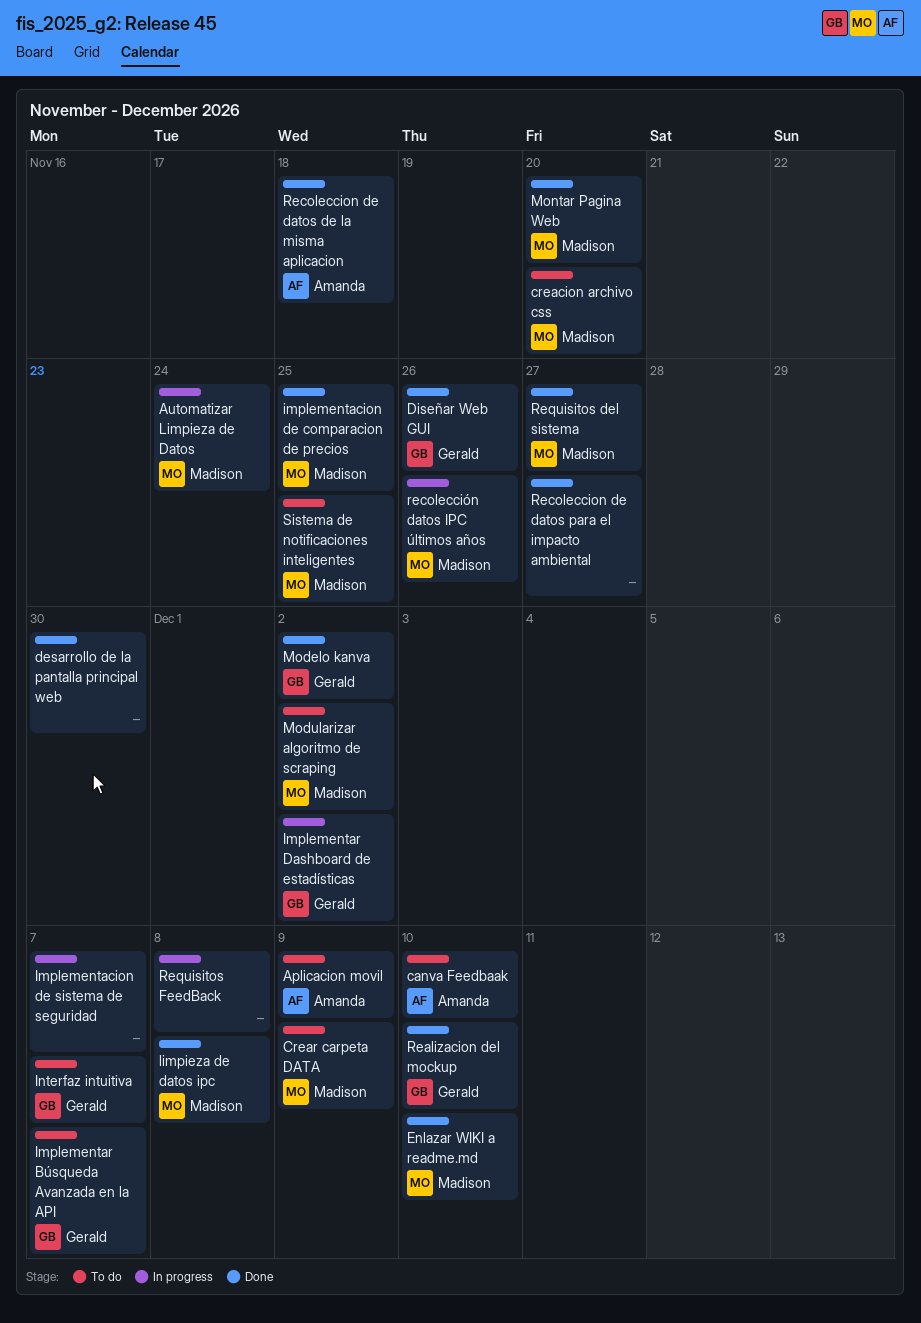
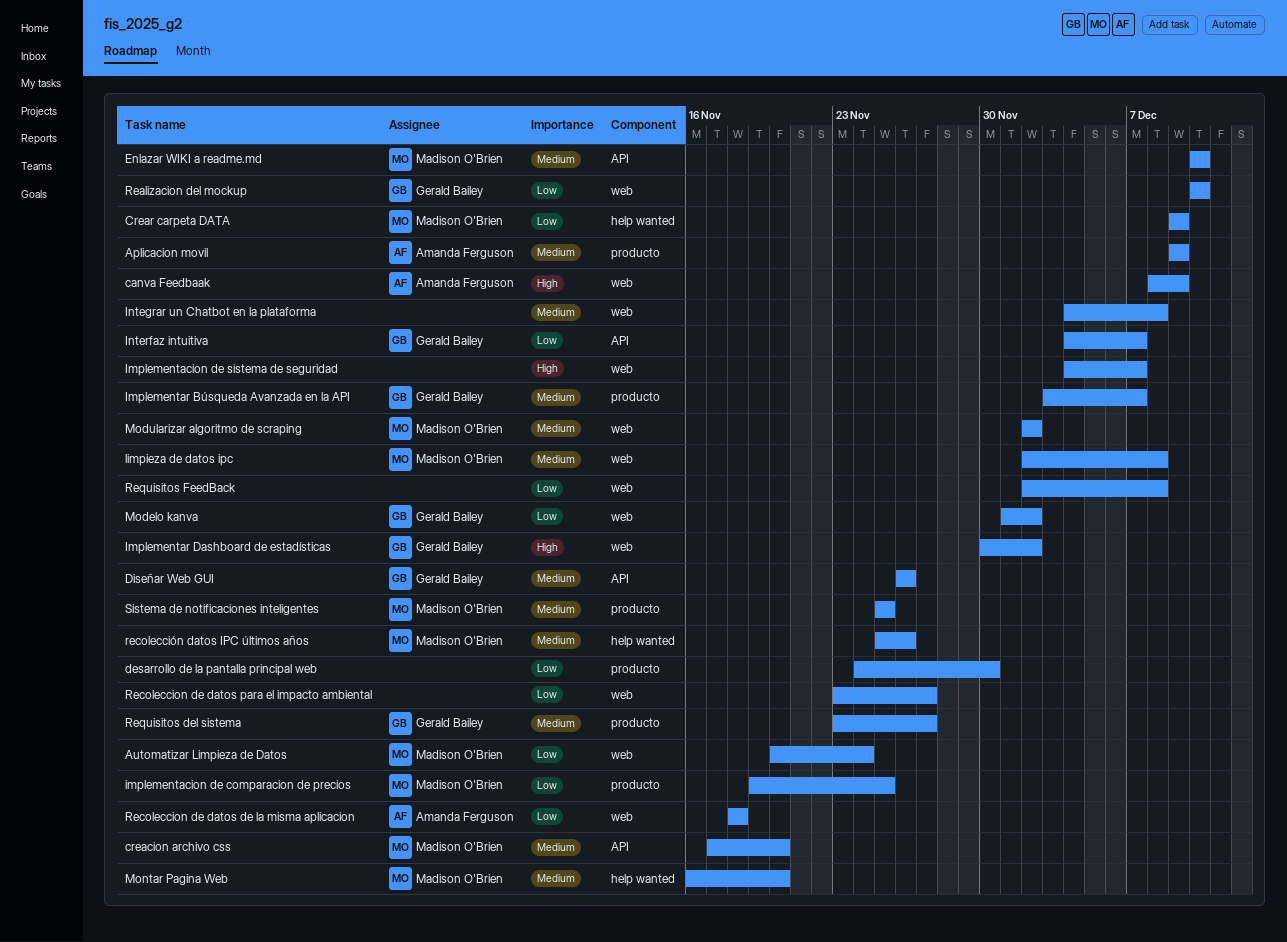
canva Feedbaak, due: Dec 10 -> Dec 9
Integrar un Chatbot en la plataforma: none -> present
Requisitos del sistema, owner: Madison O'Brien -> Gerald Bailey

